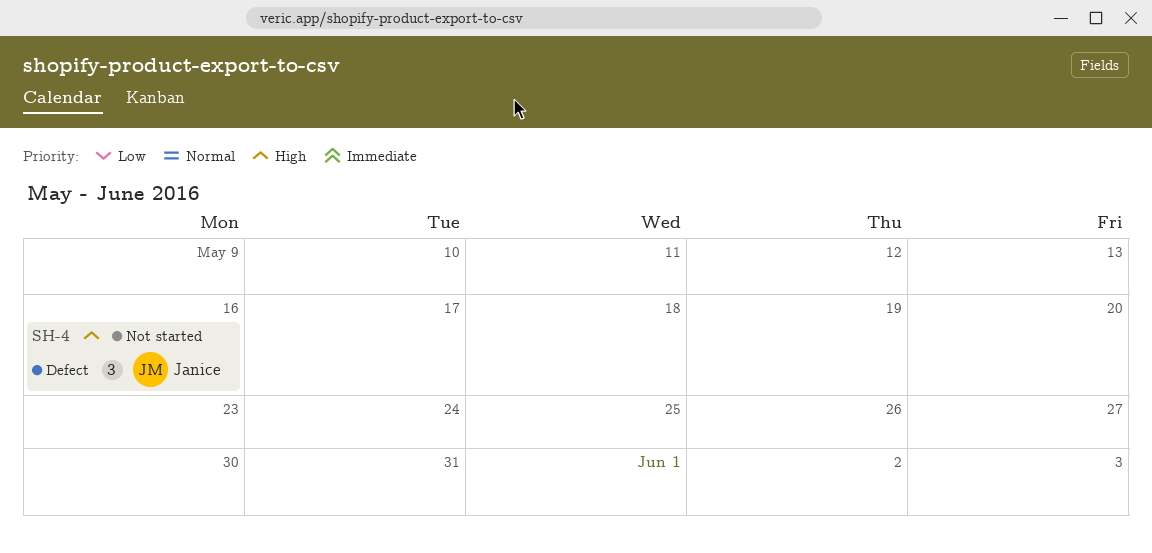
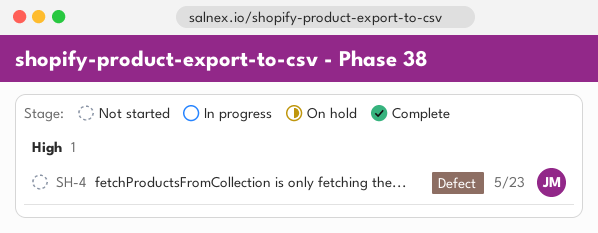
SH-4, due: May 16 -> May 23

